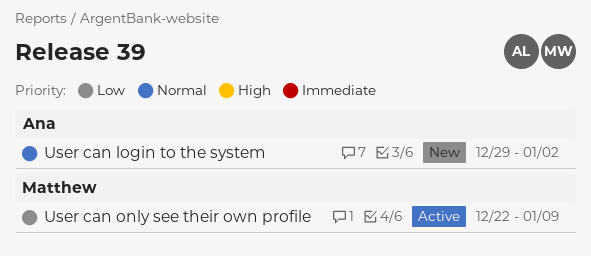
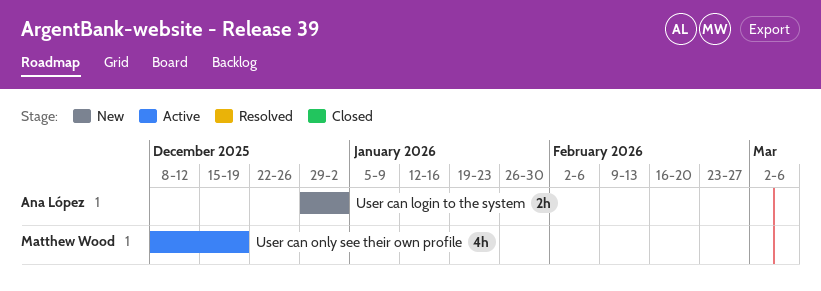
User can only see their own profile, start: Dec 22 -> Dec 8
User can only see their own profile, due: Jan 9 -> Dec 19

